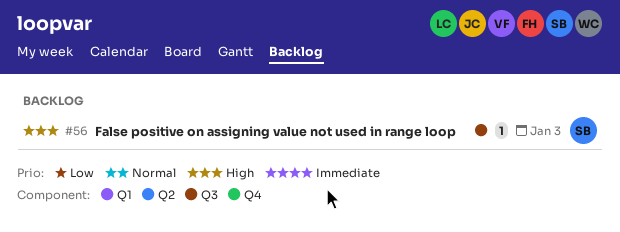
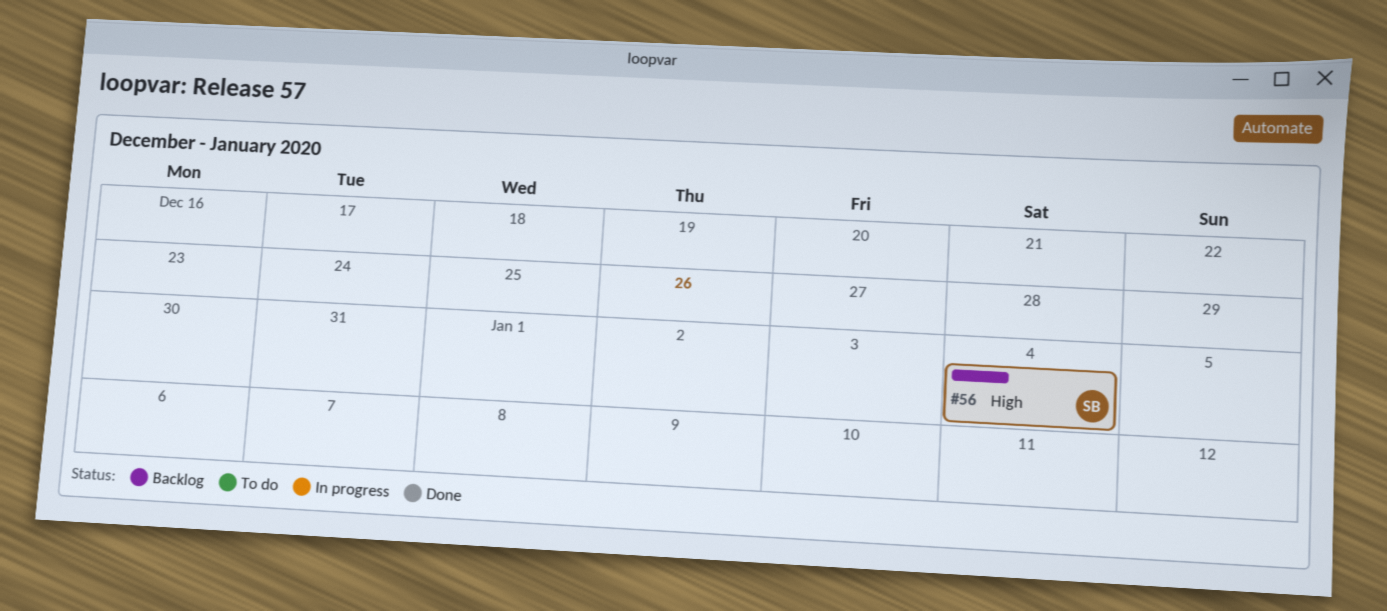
#56, due: Jan 3 -> Jan 4

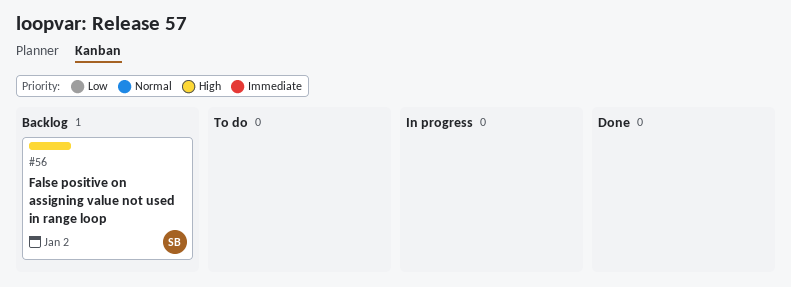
#56, due: Jan 4 -> Jan 2

